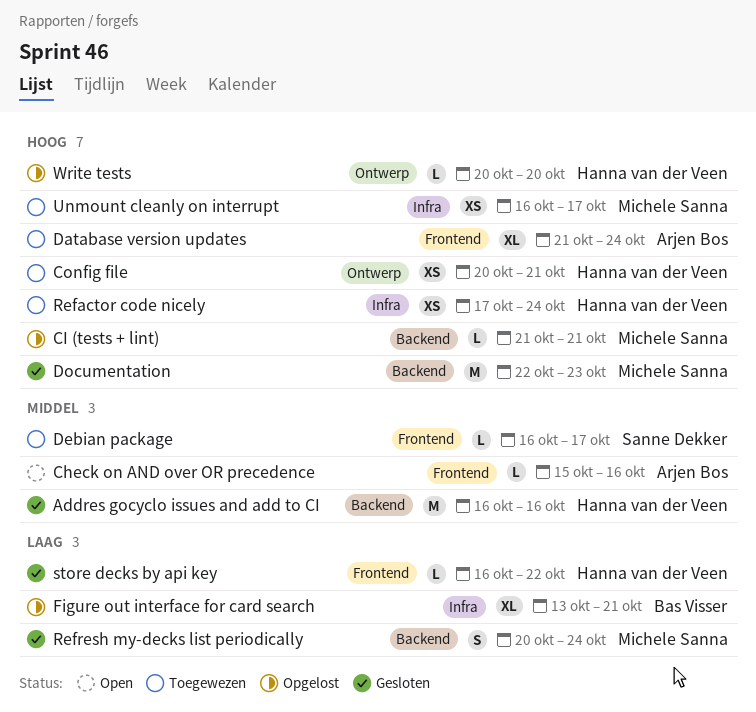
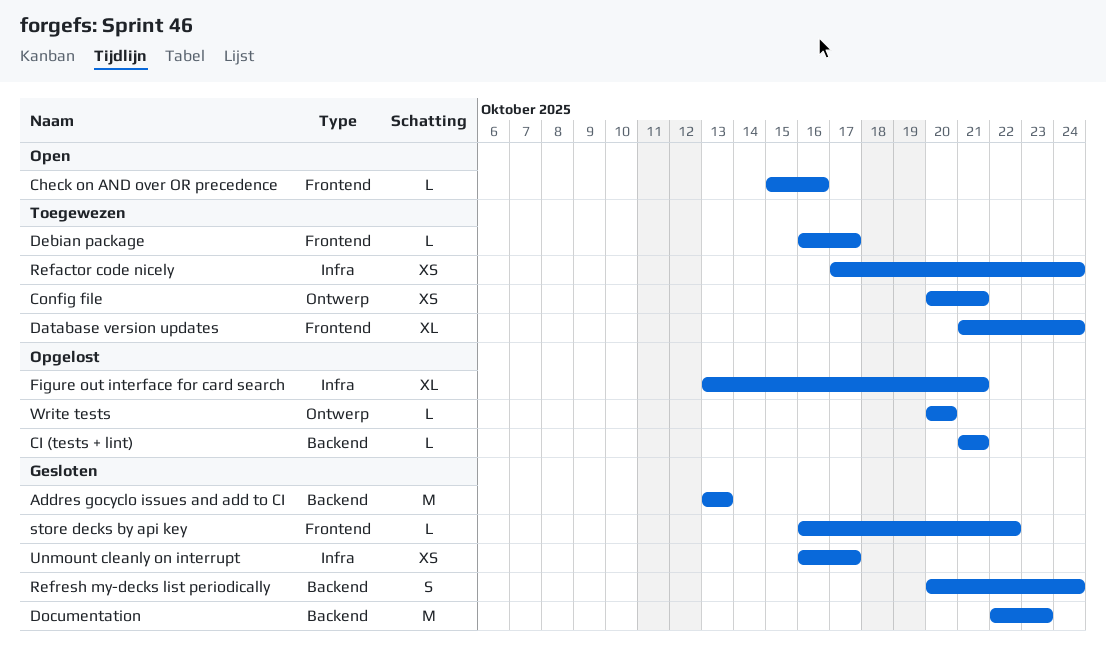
Addres gocyclo issues and add to CI, start: Oct 16 -> Oct 13
Addres gocyclo issues and add to CI, due: Oct 16 -> Oct 13
Unmount cleanly on interrupt, status: Toegewezen -> Gesloten

